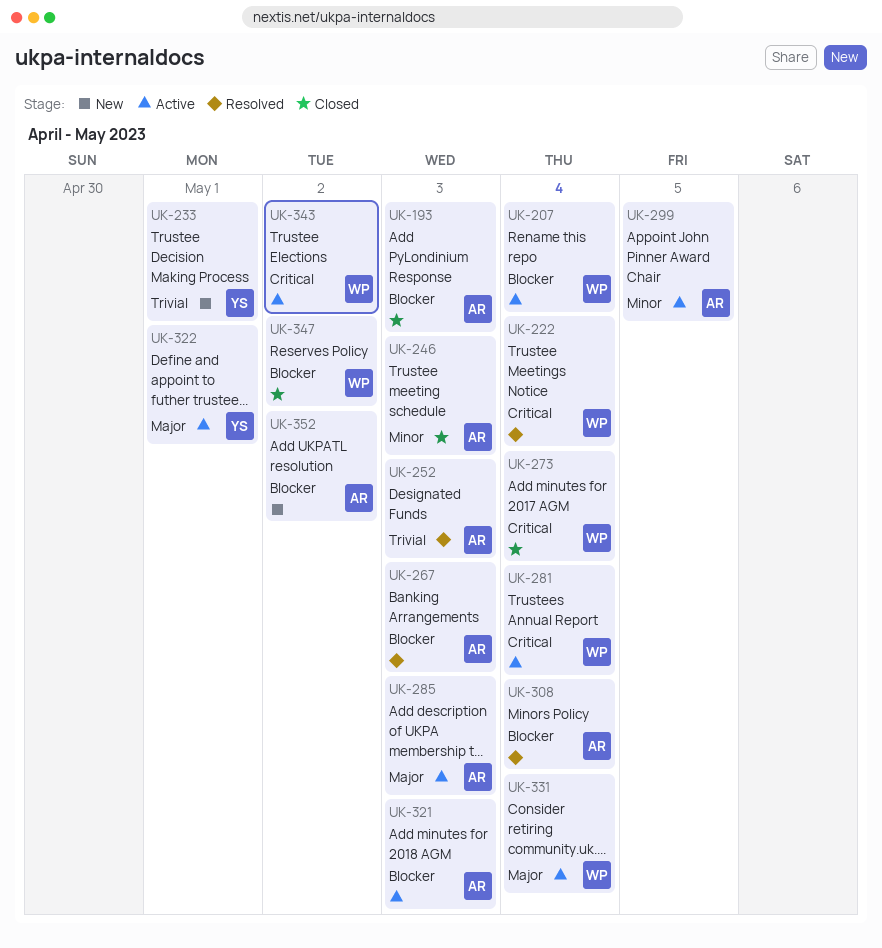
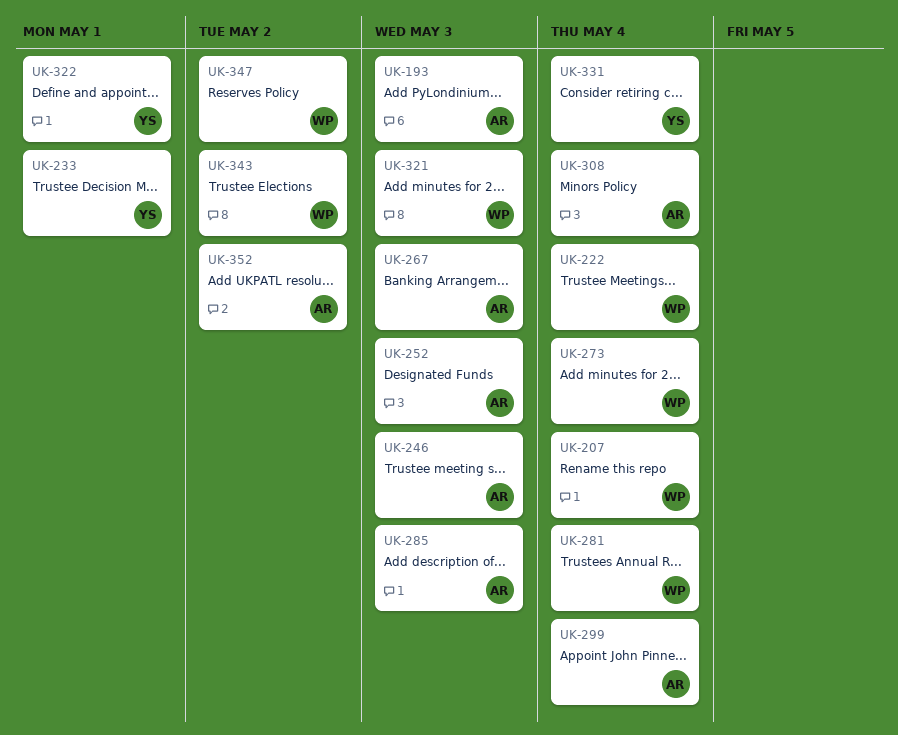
UK-299, due: May 5 -> May 4
UK-321, owner: AR -> WP
UK-331, owner: WP -> YS

